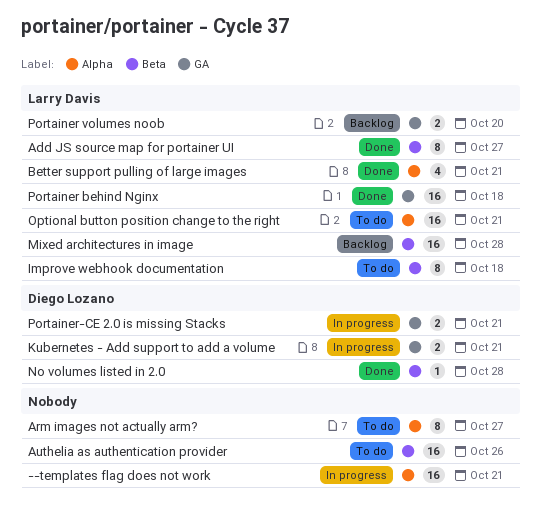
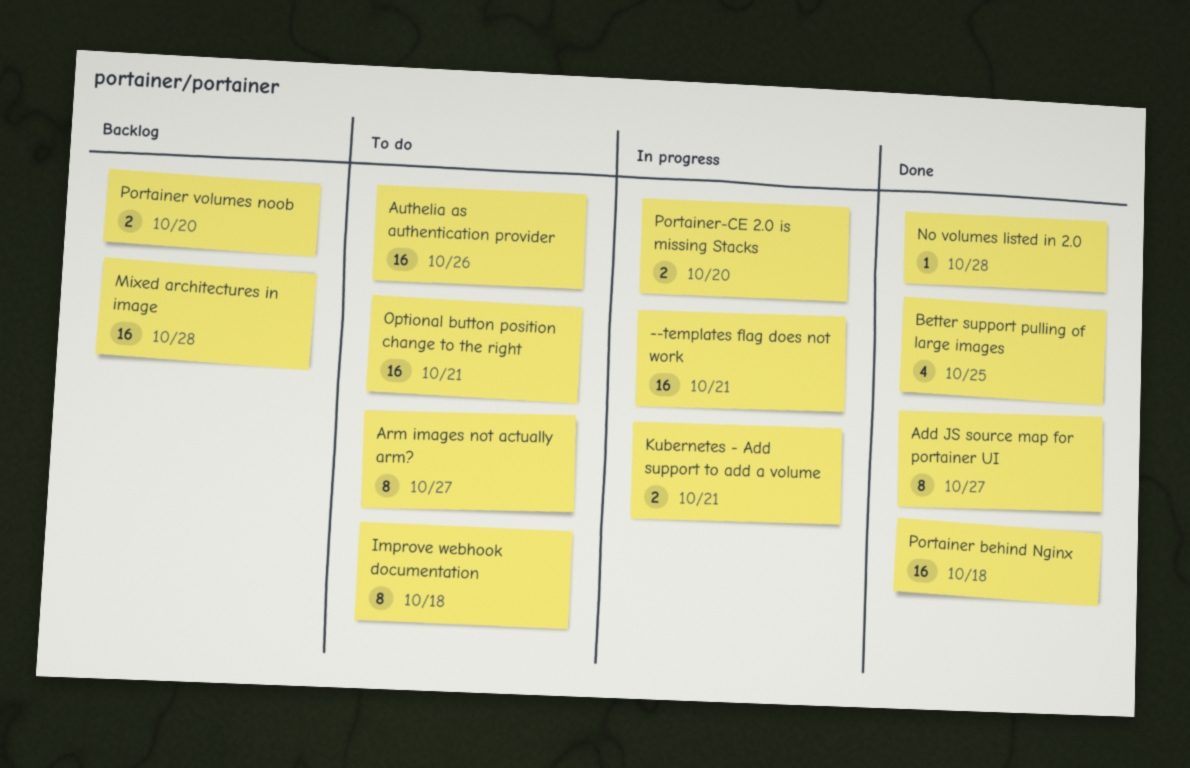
Better support pulling of large images, due: Oct 21 -> Oct 25
Portainer-CE 2.0 is missing Stacks, due: Oct 21 -> Oct 20

